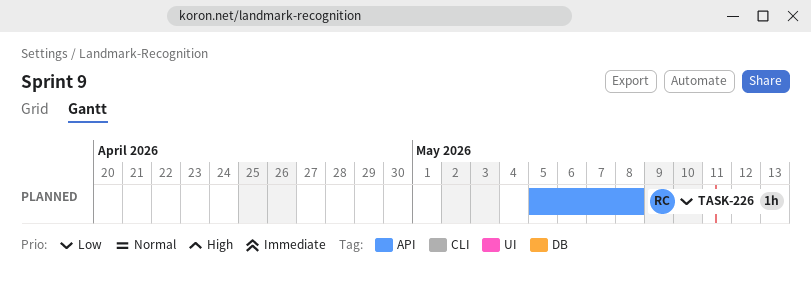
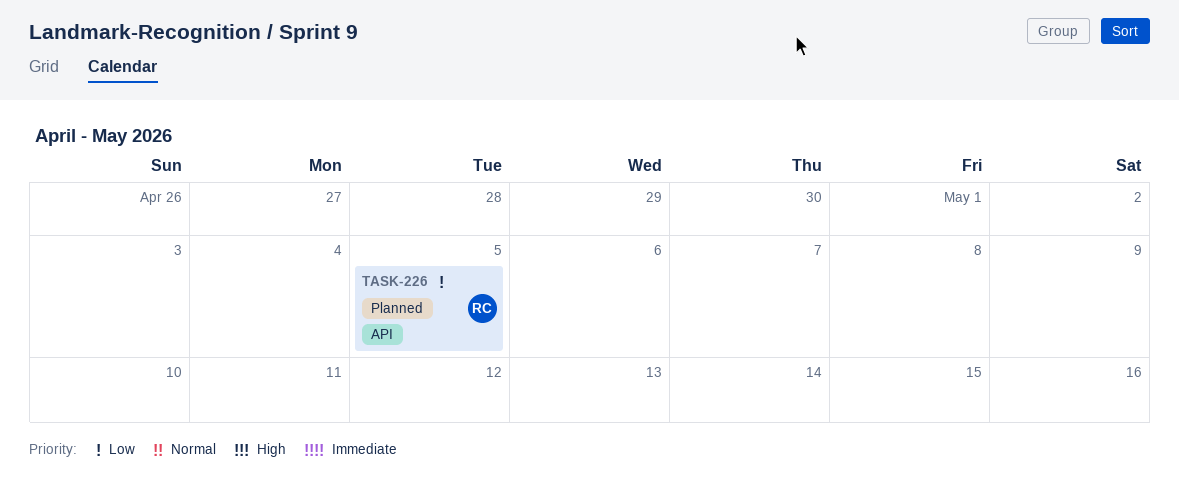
TASK-226, due: May 8 -> May 5

